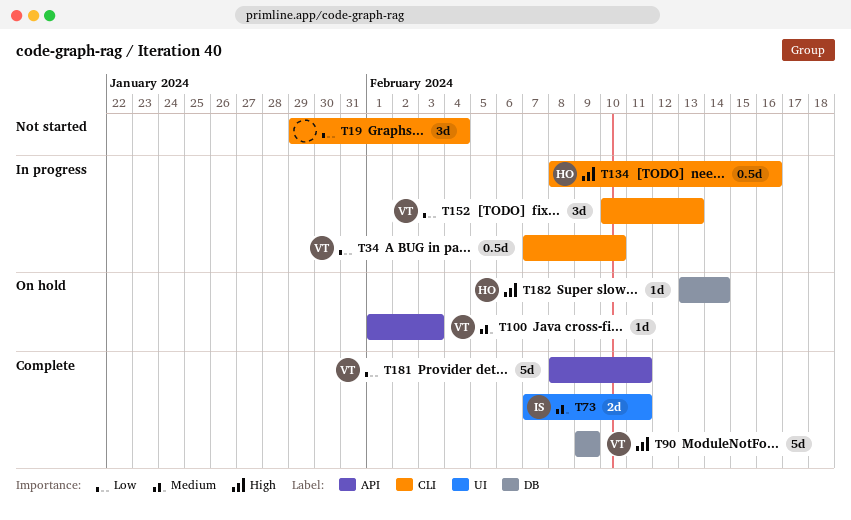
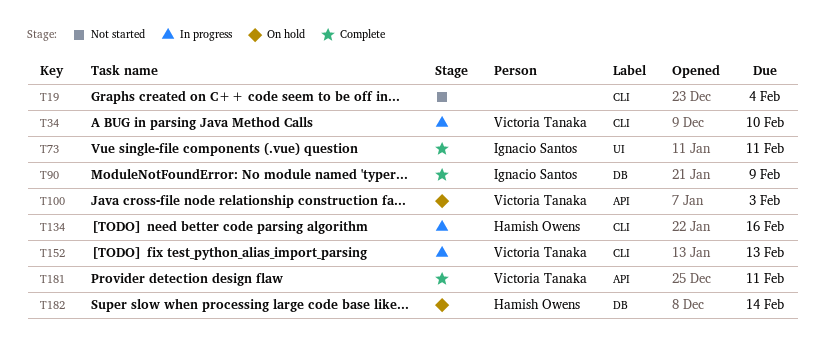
T90, owner: Victoria Tanaka -> Ignacio Santos

